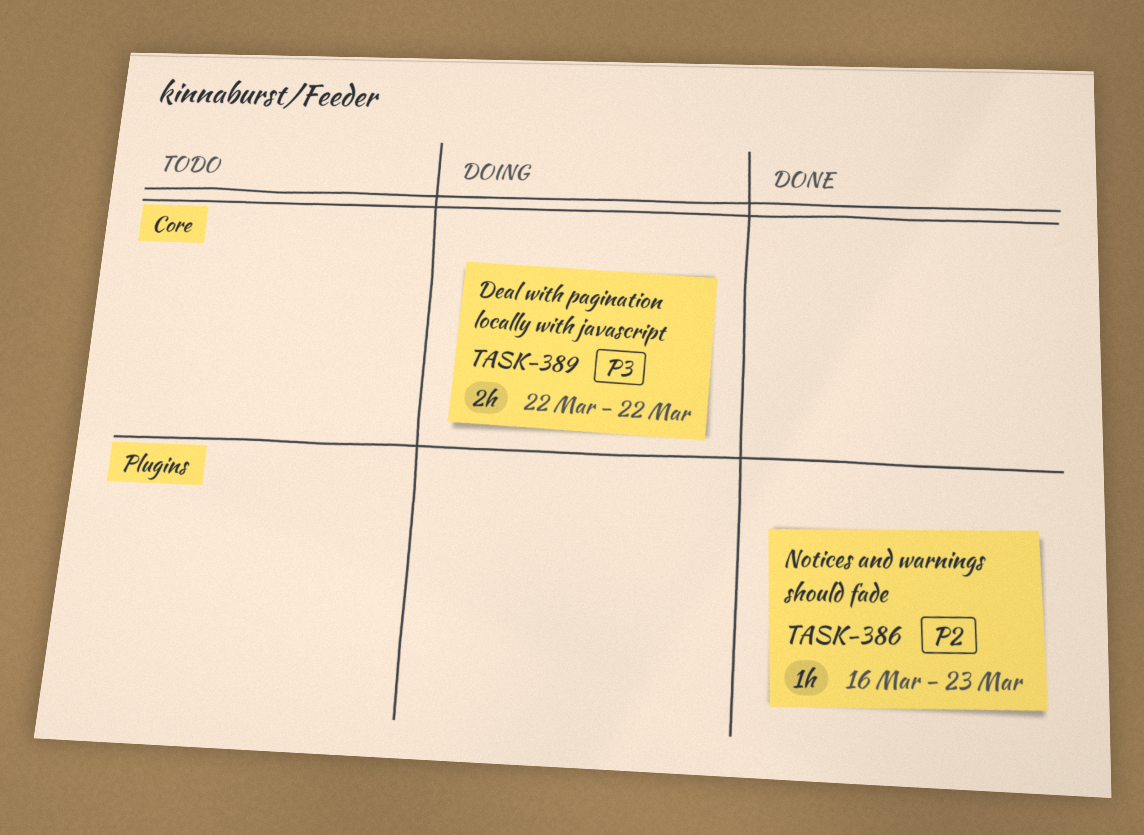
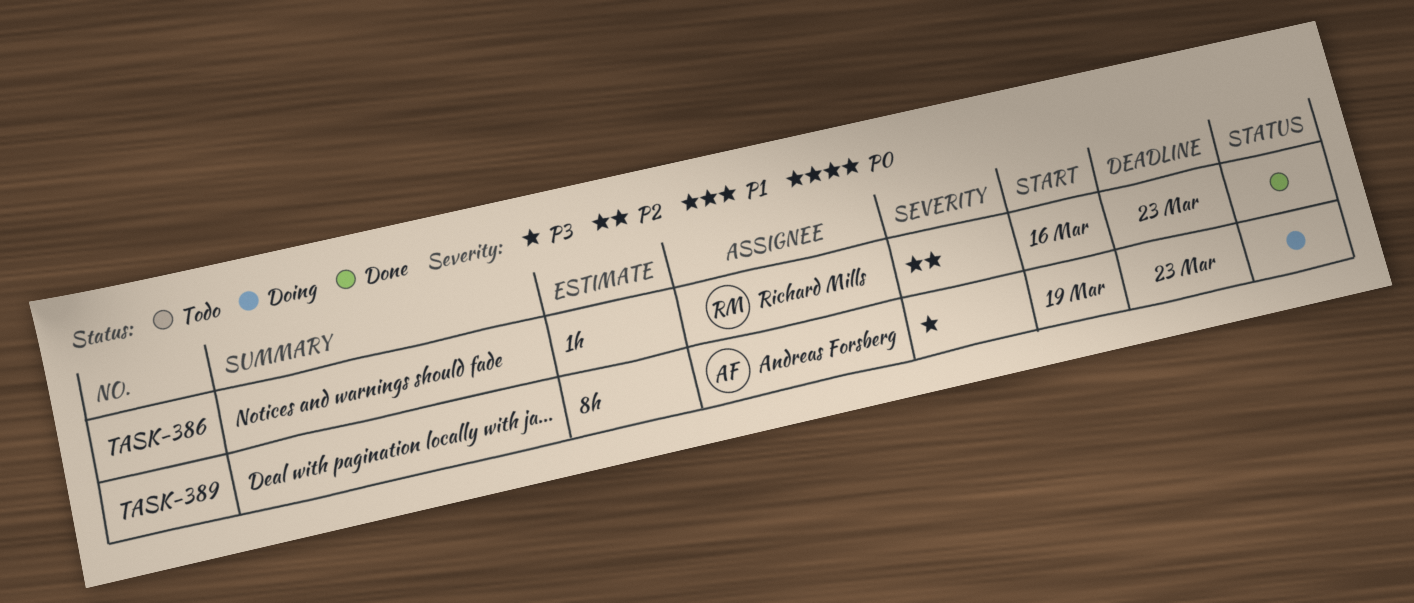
TASK-389, estimate: 2h -> 8h
TASK-389, start: Mar 22 -> Mar 19
TASK-389, due: Mar 22 -> Mar 23

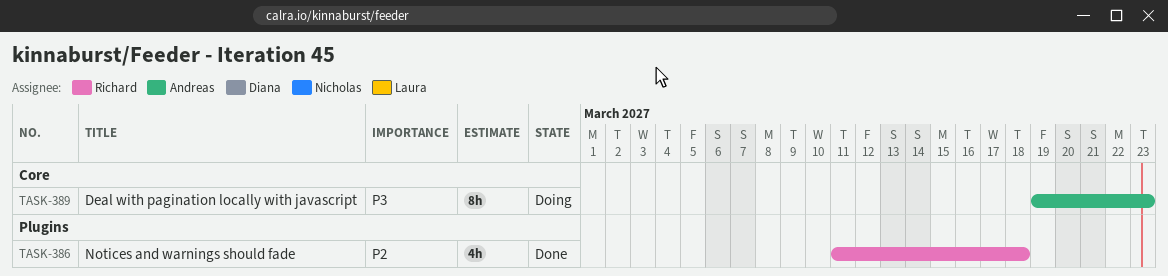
TASK-386, estimate: 1h -> 4h
TASK-386, start: Mar 16 -> Mar 11
TASK-386, due: Mar 23 -> Mar 18

